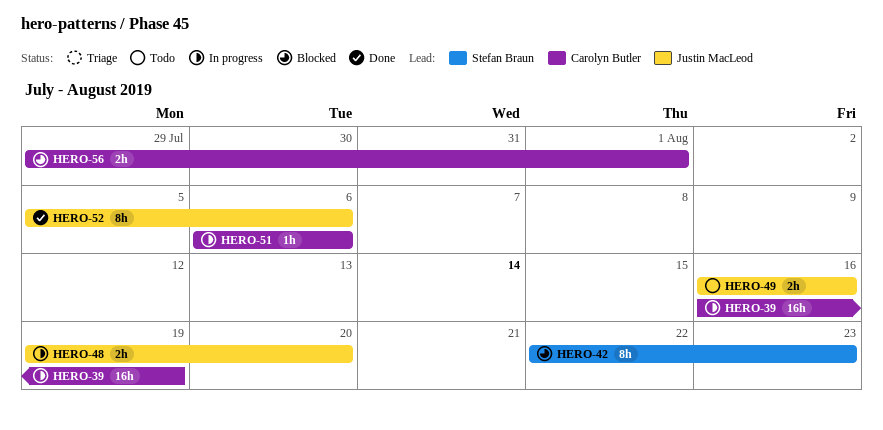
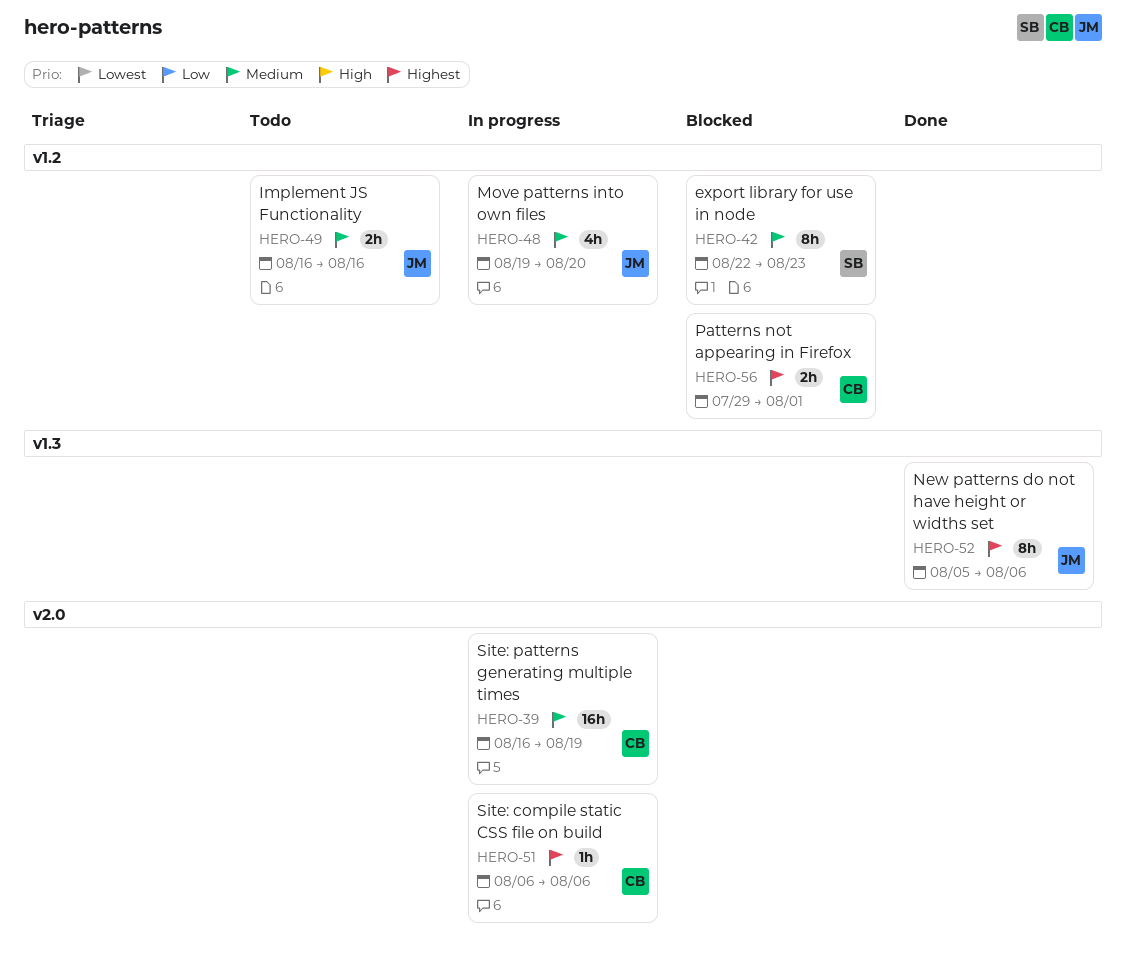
HERO-48, estimate: 2h -> 4h

